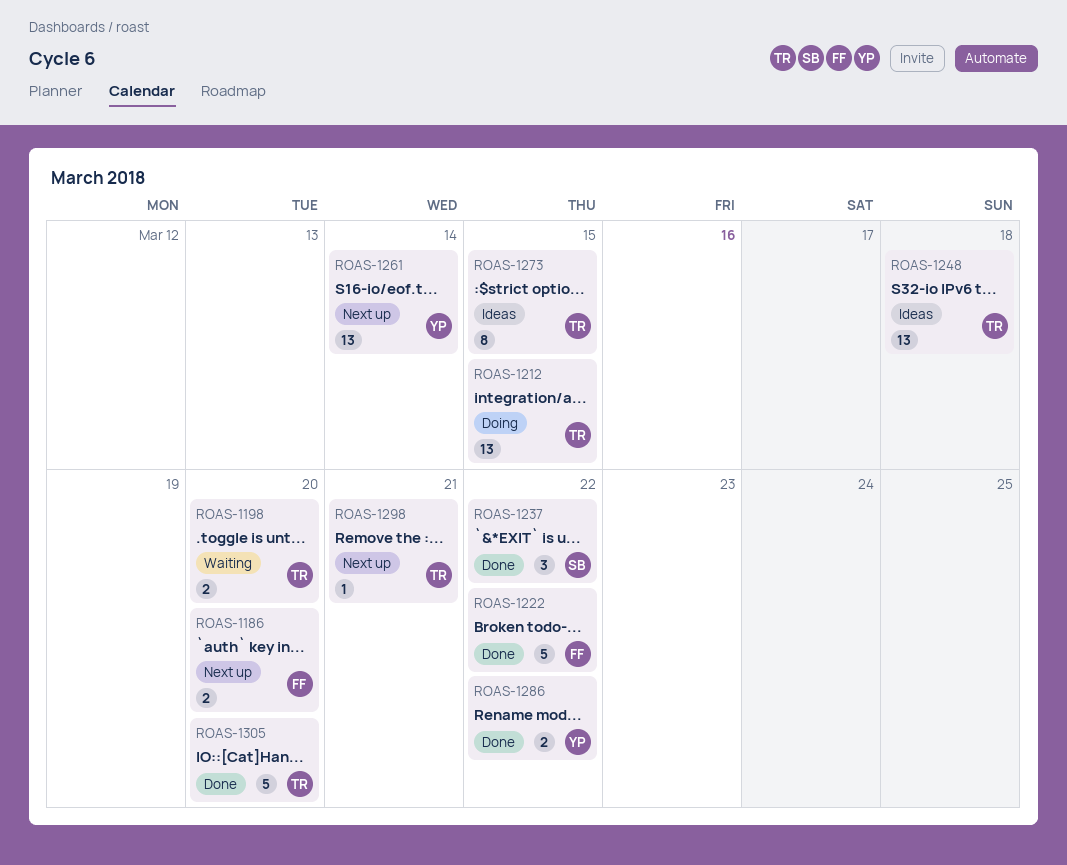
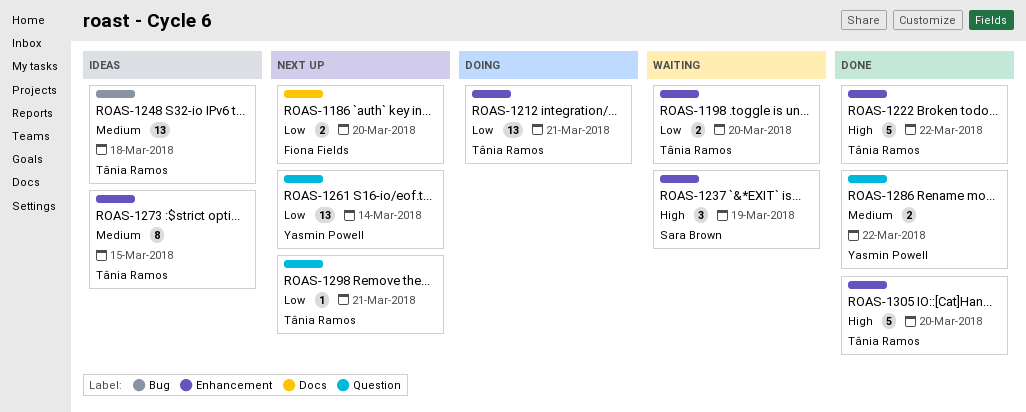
ROAS-1212, due: Mar 15 -> Mar 21
ROAS-1222, owner: Fiona Fields -> Tânia Ramos
ROAS-1237, status: Done -> Waiting
ROAS-1237, due: Mar 22 -> Mar 19

